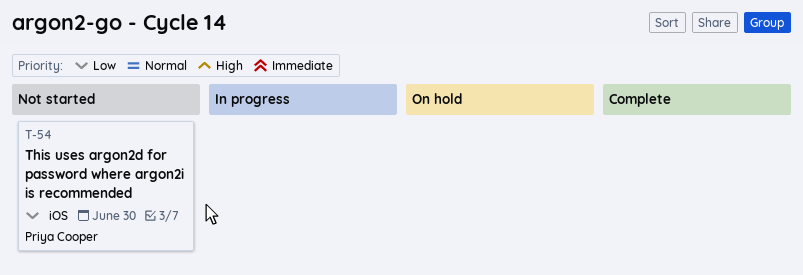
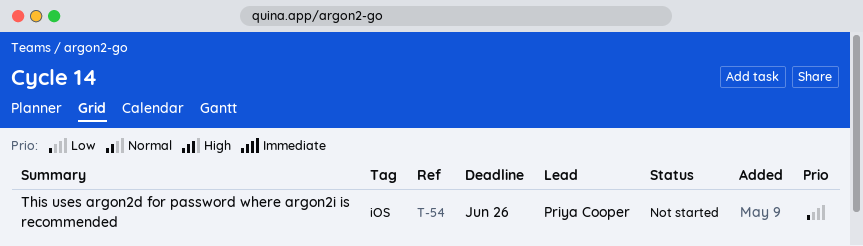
T-54, due: Jun 30 -> Jun 26

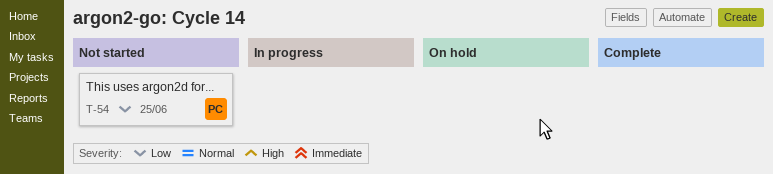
T-54, due: Jun 26 -> Jun 25

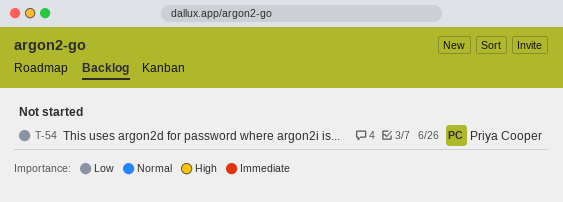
T-54, due: Jun 25 -> Jun 26

